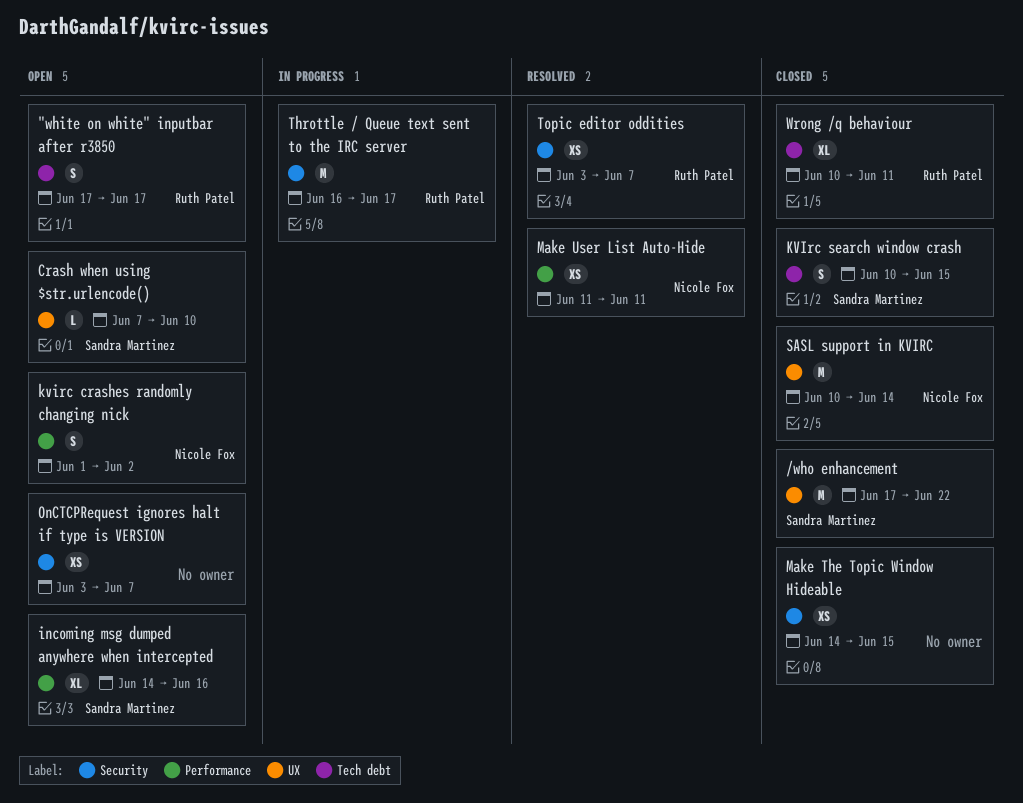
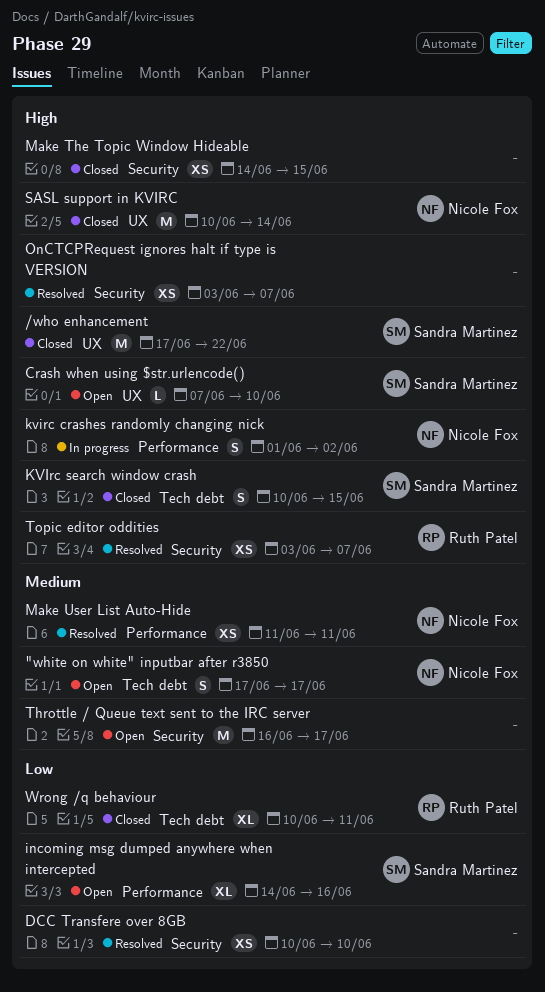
"white on white" inputbar after r3850, owner: Ruth Patel -> Nicole Fox
DCC Transfere over 8GB: none -> present
kvirc crashes randomly changing nick, status: Open -> In progress
OnCTCPRequest ignores halt if type is VERSION, status: Open -> Resolved
Throttle / Queue text sent to the IRC server, status: In progress -> Open
Throttle / Queue text sent to the IRC server, owner: Ruth Patel -> none

